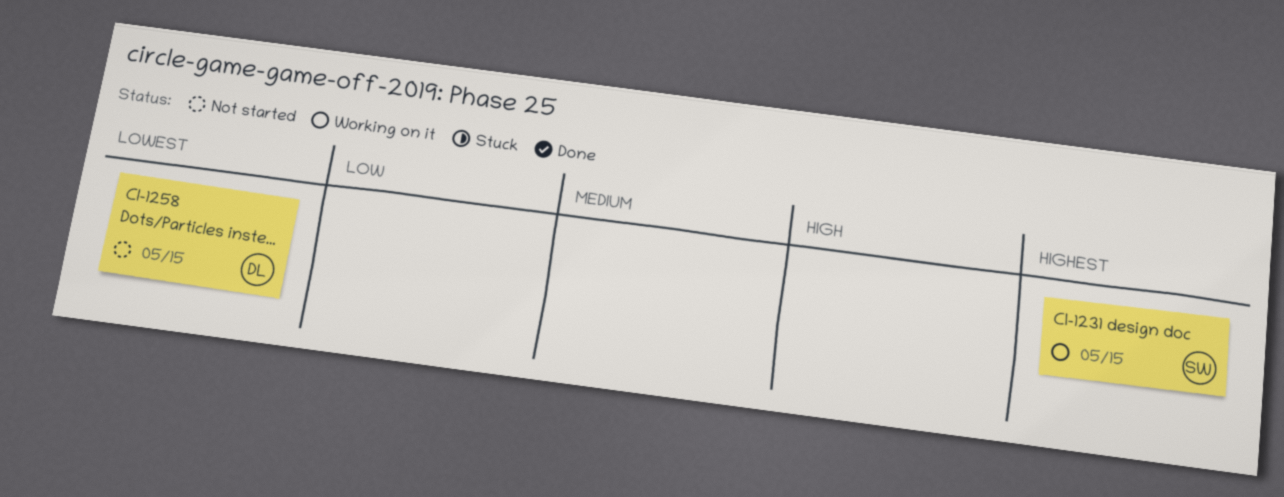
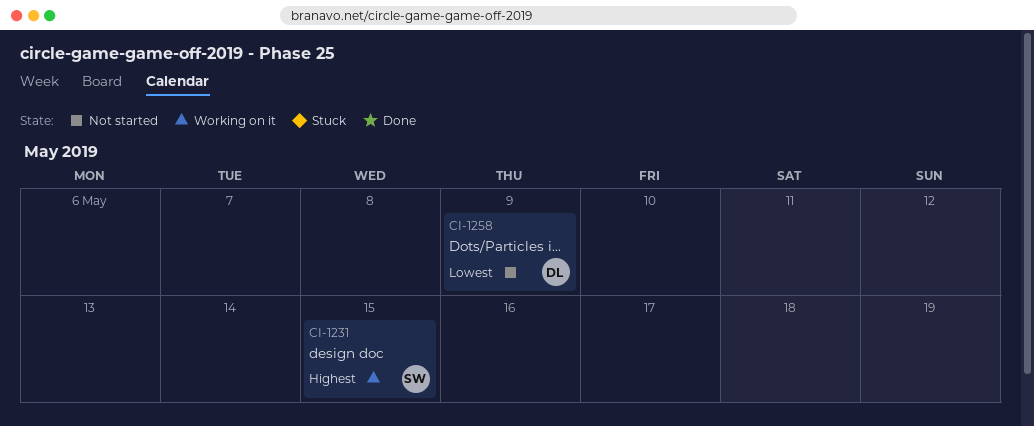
CI-1258, due: May 15 -> May 9

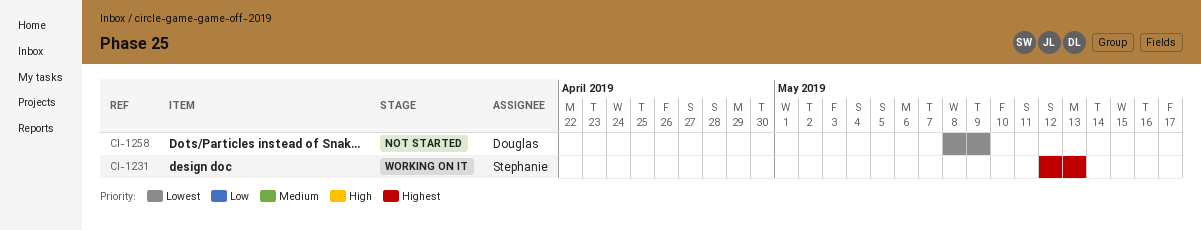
CI-1231, due: May 15 -> May 13

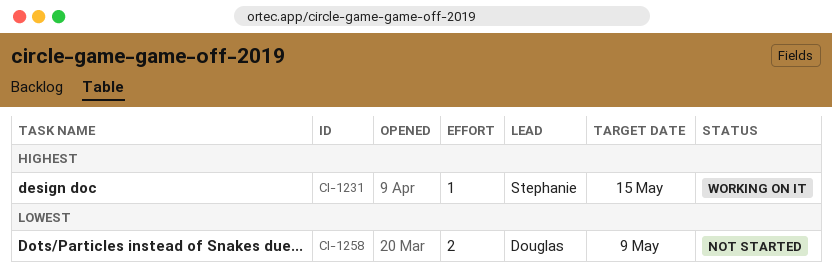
CI-1231, due: May 13 -> May 15

